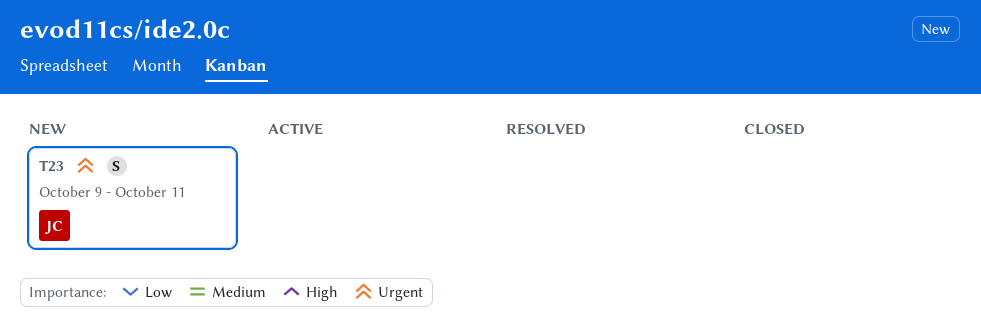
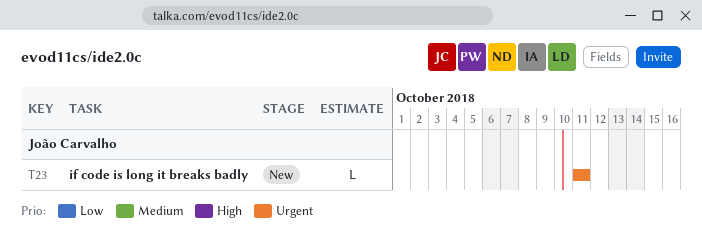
T23, estimate: S -> L
T23, start: Oct 9 -> Oct 11

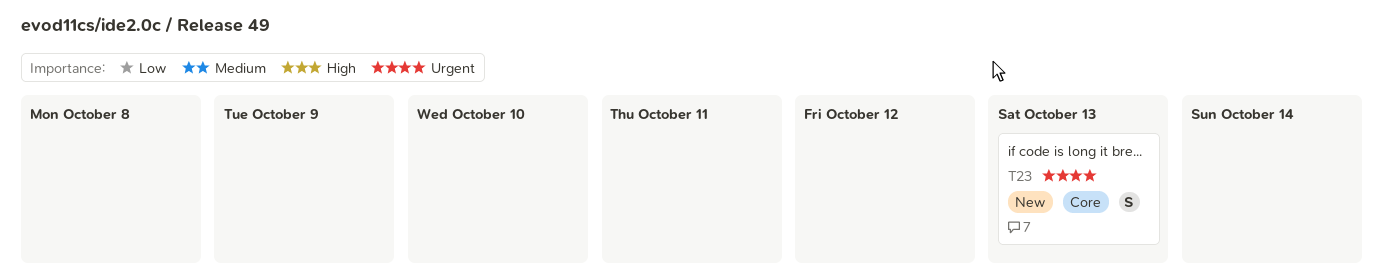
T23, estimate: L -> S
T23, due: Oct 11 -> Oct 13

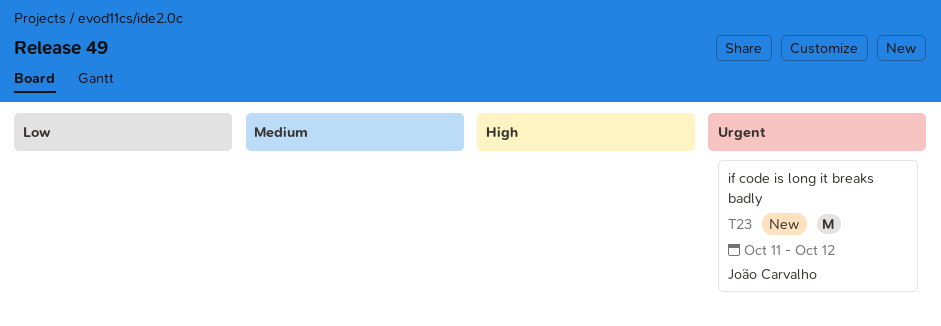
T23, estimate: S -> M
T23, due: Oct 13 -> Oct 12

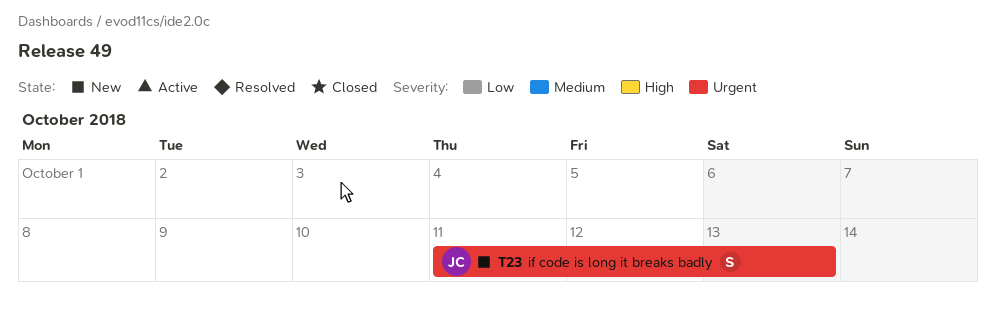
T23, estimate: M -> S
T23, due: Oct 12 -> Oct 13

